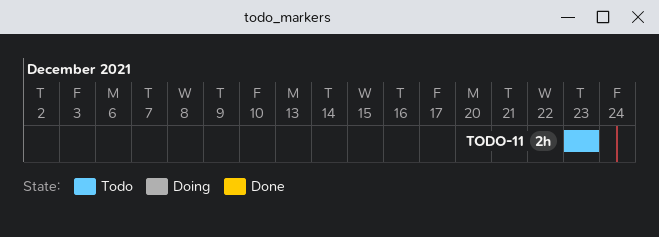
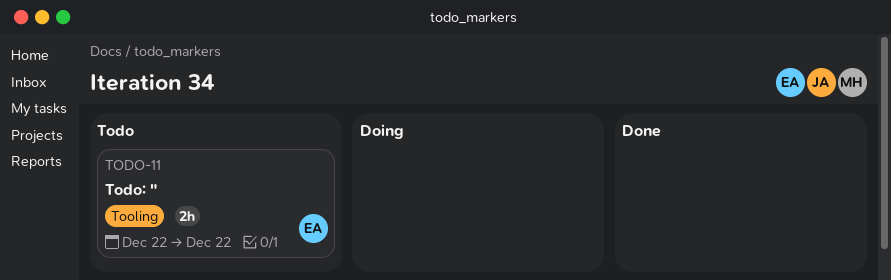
TODO-11, start: Dec 23 -> Dec 22
TODO-11, due: Dec 23 -> Dec 22

